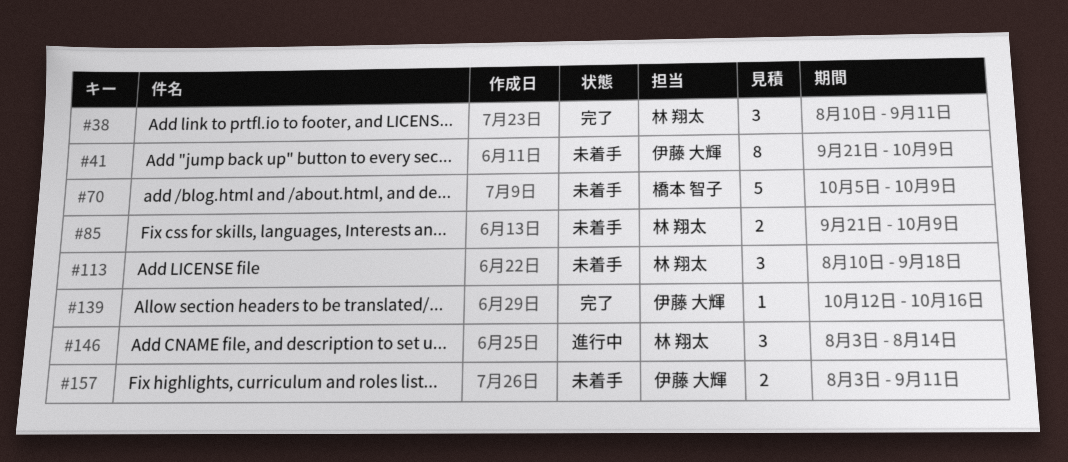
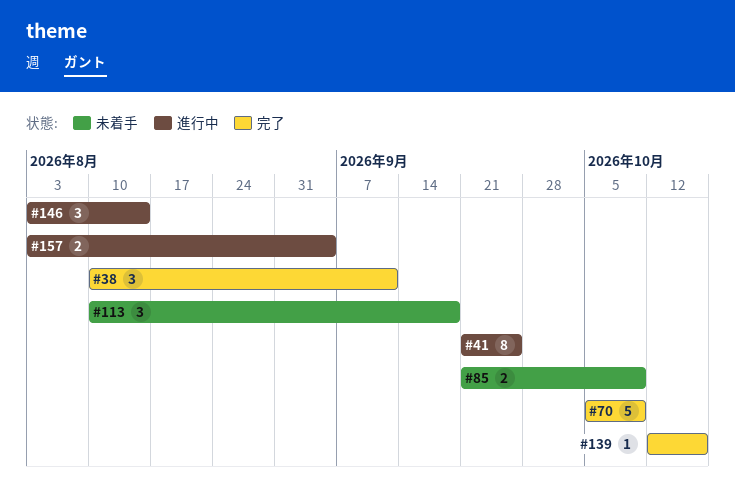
#41, status: 未着手 -> 進行中
#41, due: Oct 9 -> Sep 25
#70, status: 未着手 -> 完了
#157, status: 未着手 -> 進行中
#157, due: Sep 11 -> Sep 4

